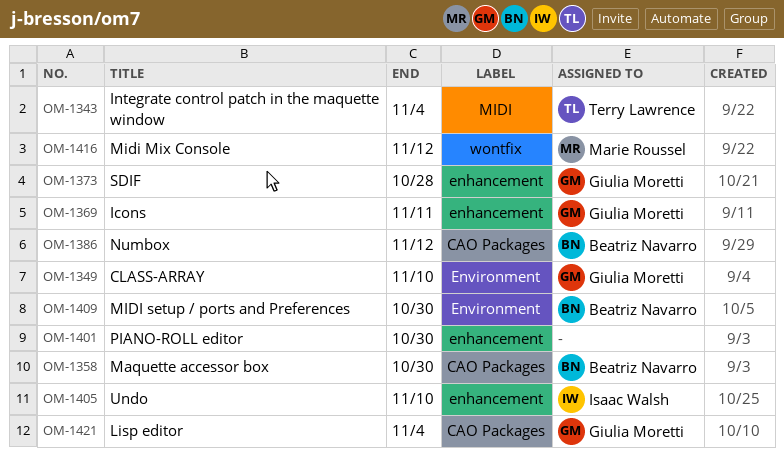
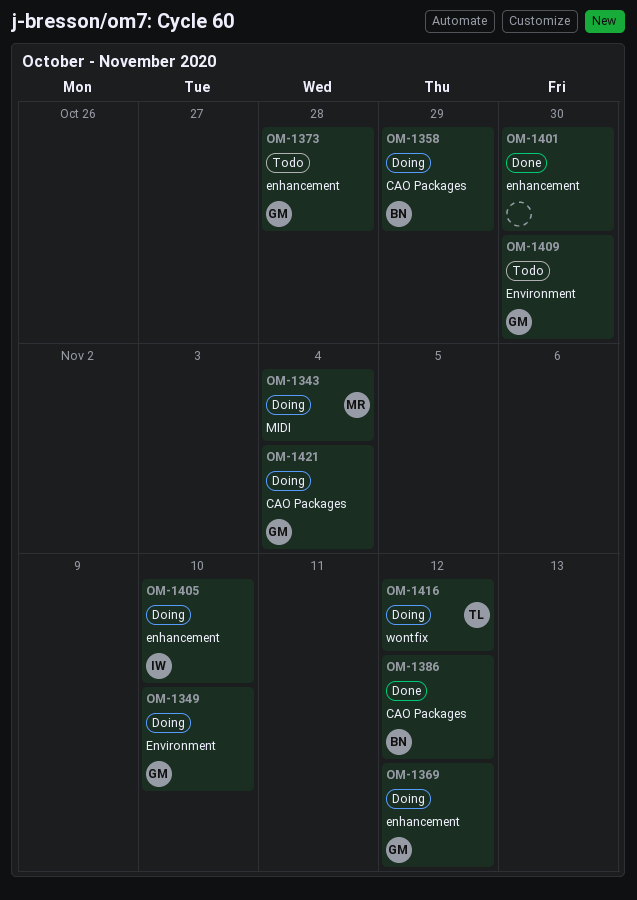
OM-1343, owner: Terry Lawrence -> Marie Roussel
OM-1358, due: Oct 30 -> Oct 29
OM-1369, due: Nov 11 -> Nov 12
OM-1409, owner: Beatriz Navarro -> Giulia Moretti
OM-1416, owner: Marie Roussel -> Terry Lawrence

